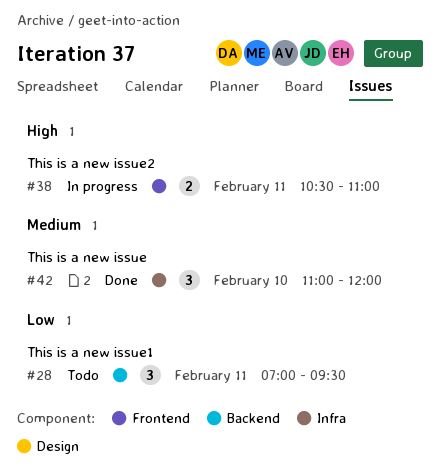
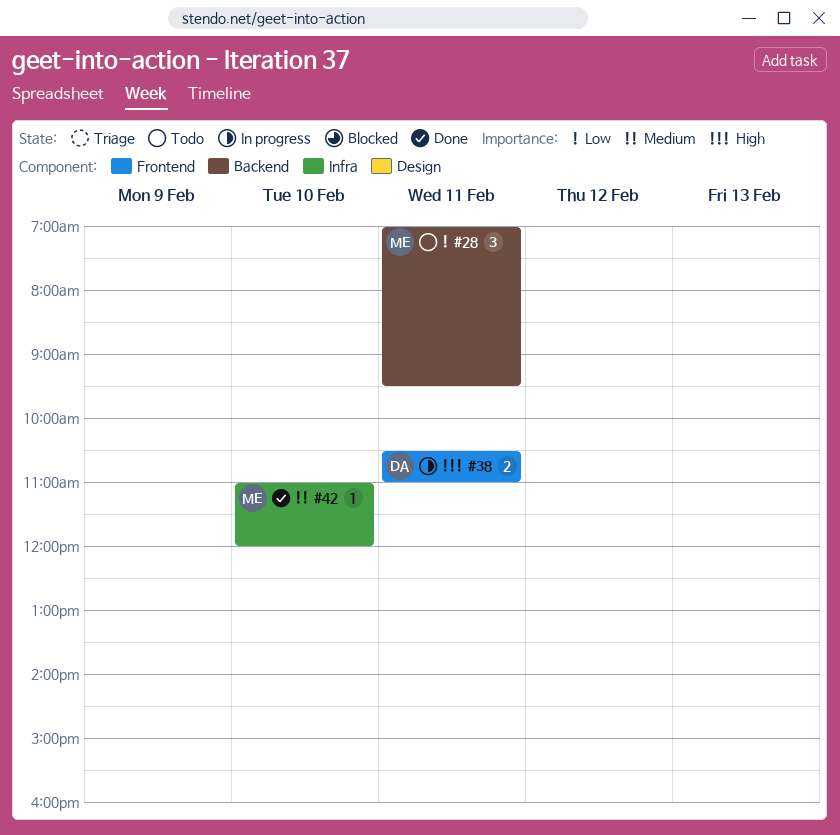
#42, estimate: 3 -> 1

